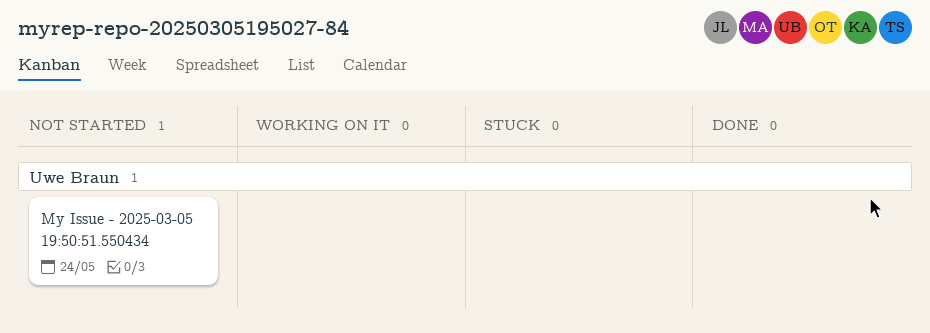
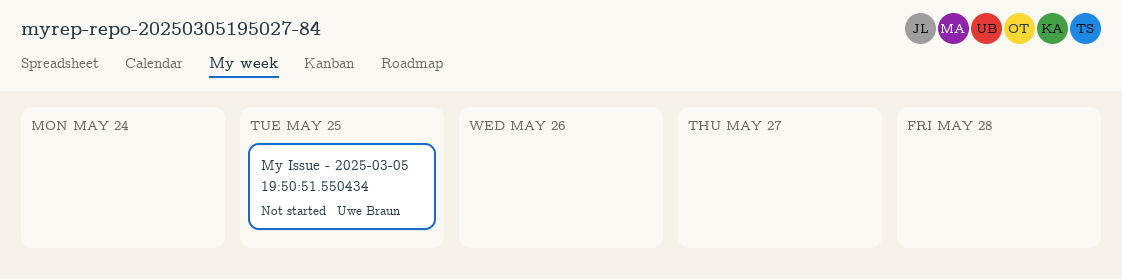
My Issue - 2025-03-05 19:50:51.550434, due: May 24 -> May 25

